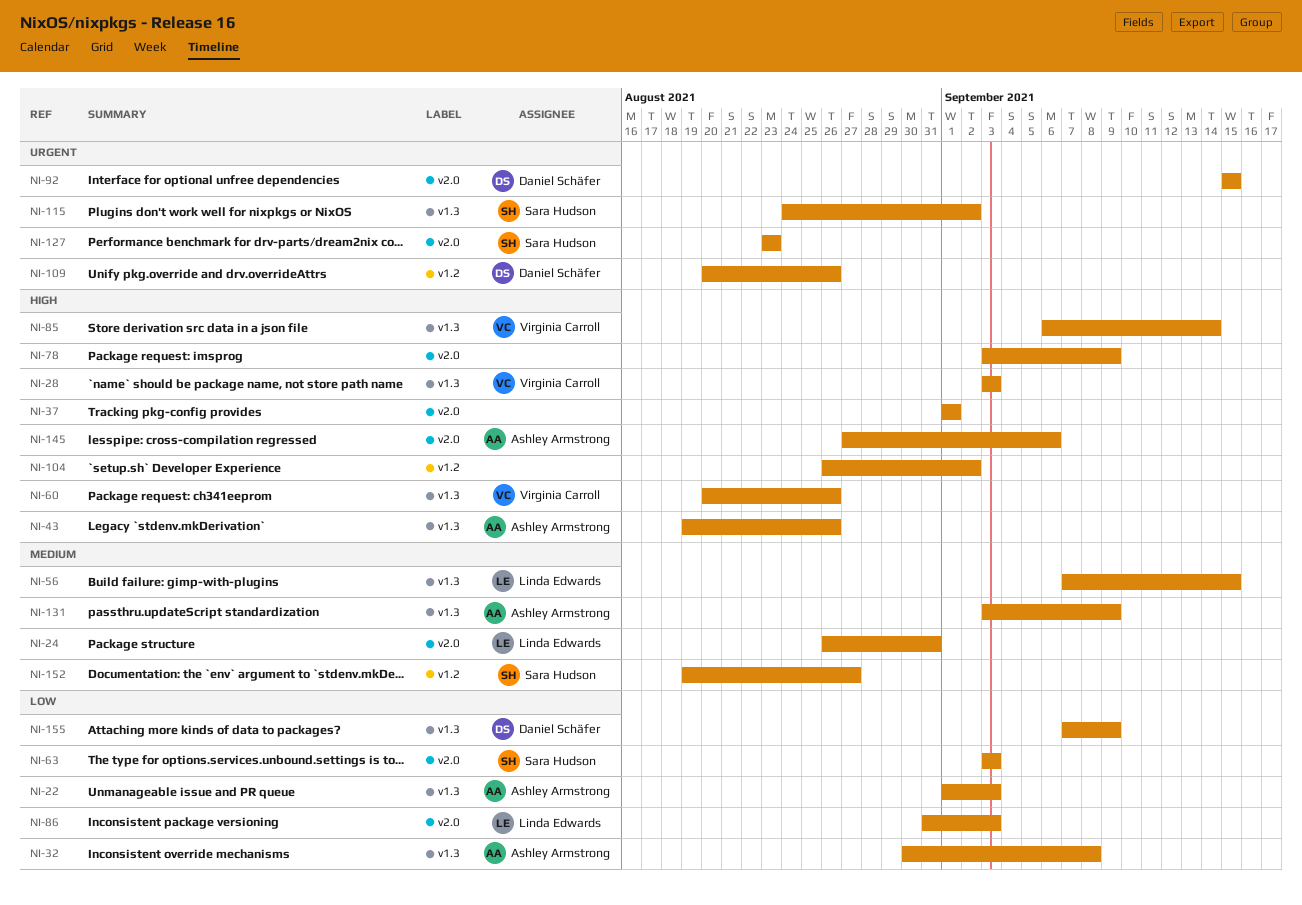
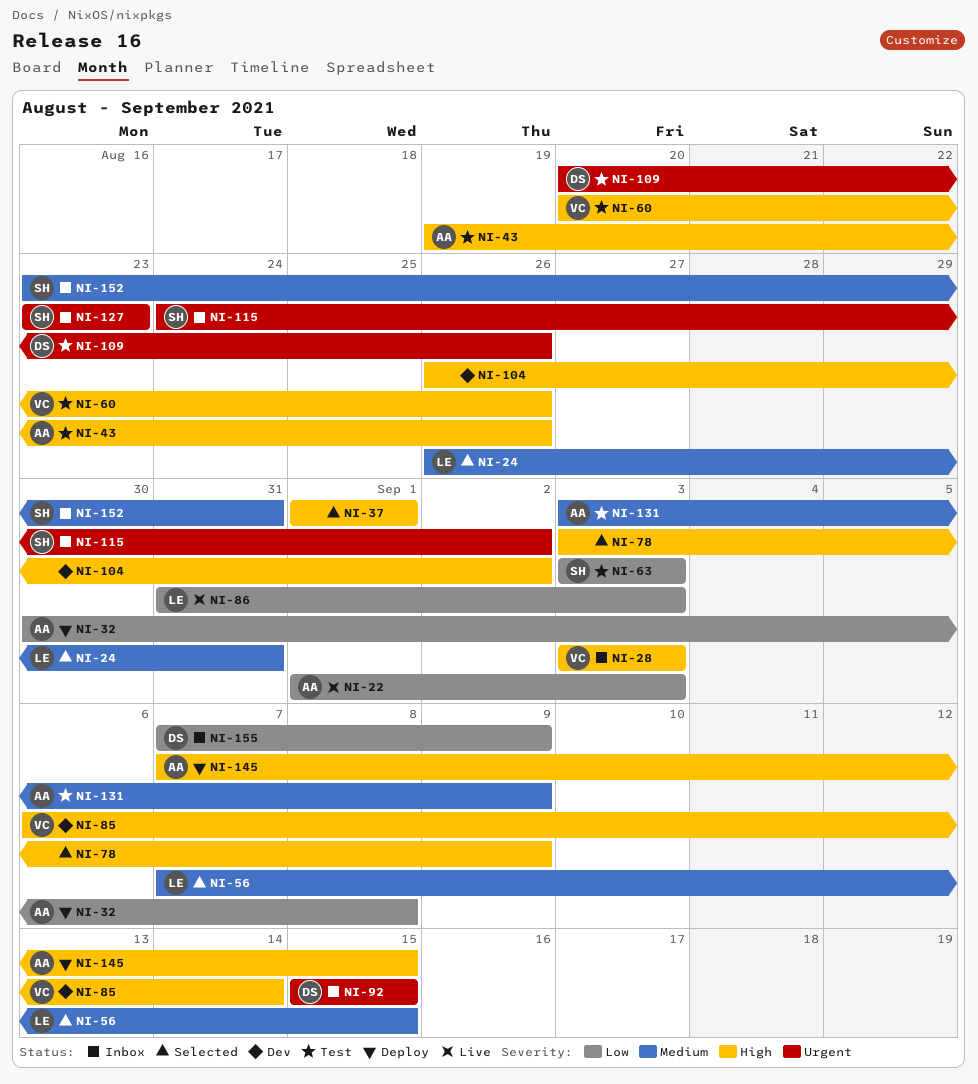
NI-145, start: Aug 27 -> Sep 7
NI-145, due: Sep 6 -> Sep 15
NI-152, start: Aug 19 -> Aug 23
NI-152, due: Aug 27 -> Aug 31

